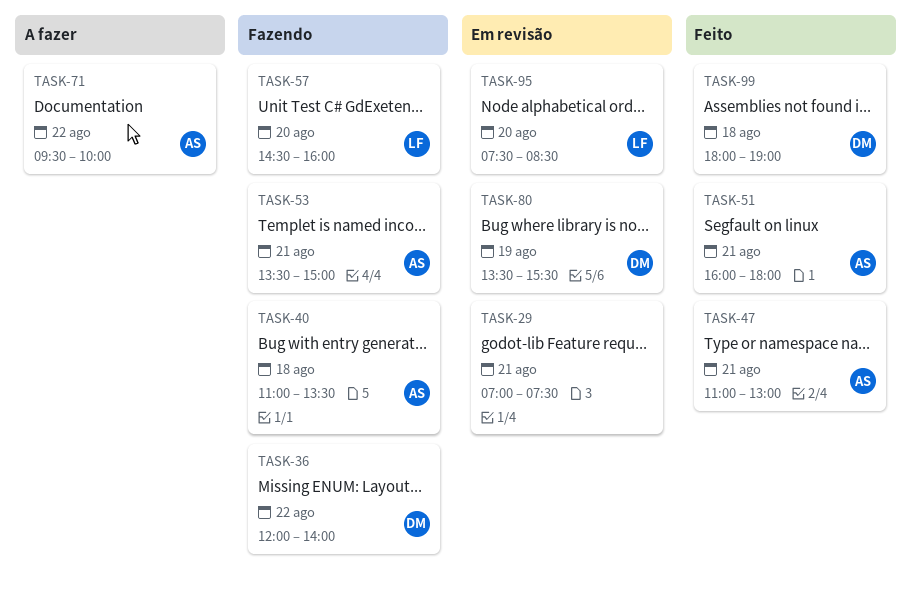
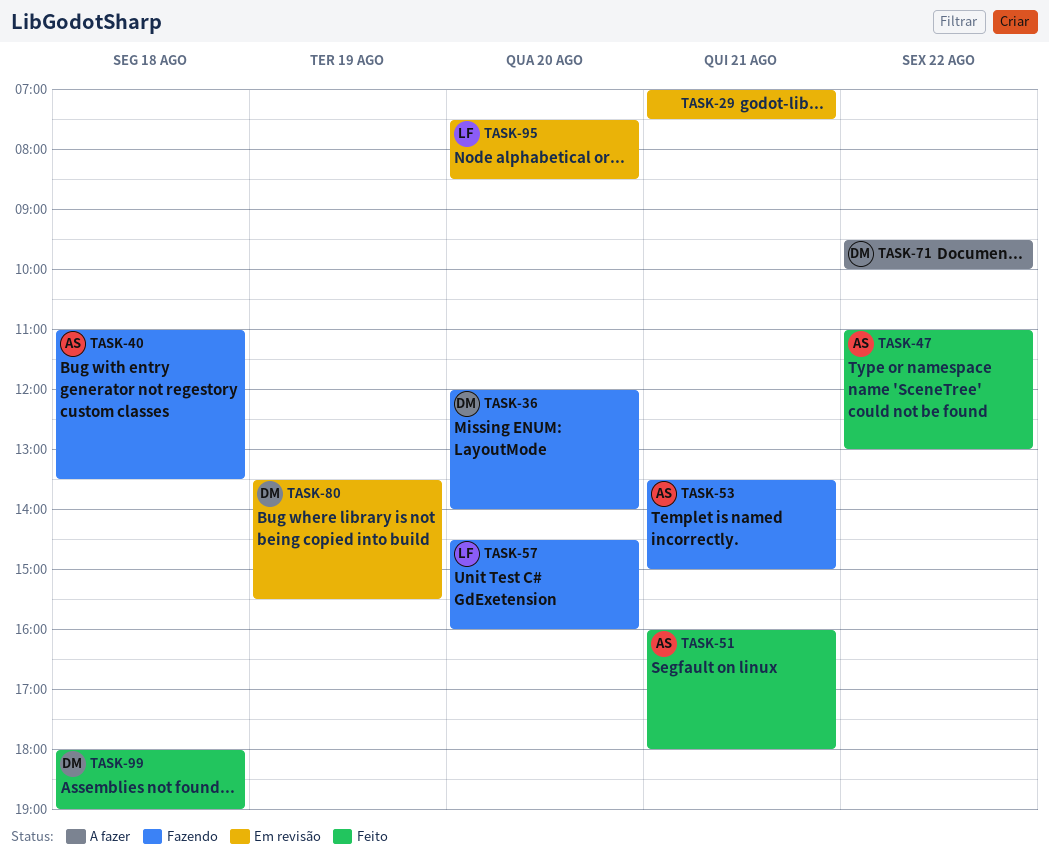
TASK-36, day: Aug 22 -> Aug 20
TASK-47, day: Aug 21 -> Aug 22
TASK-71, owner: AS -> DM

